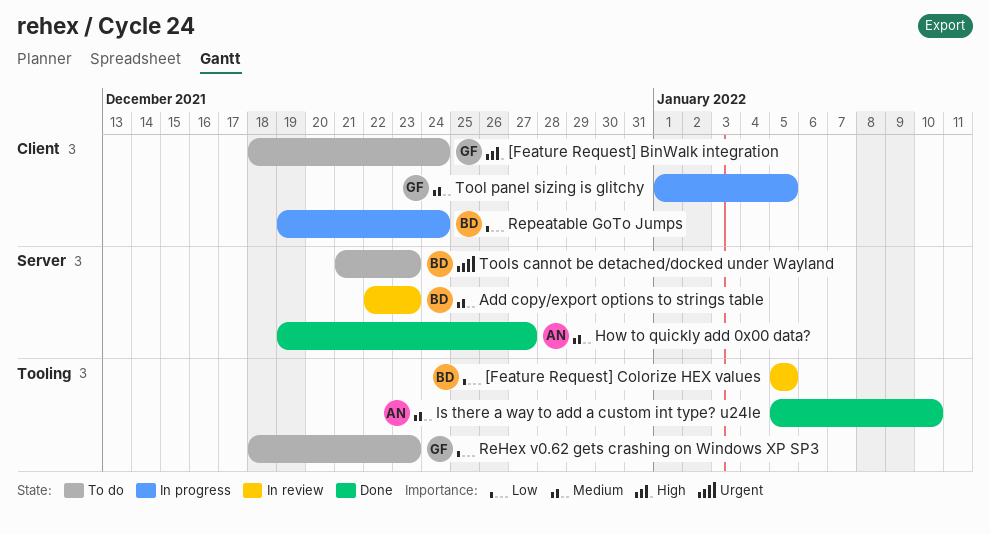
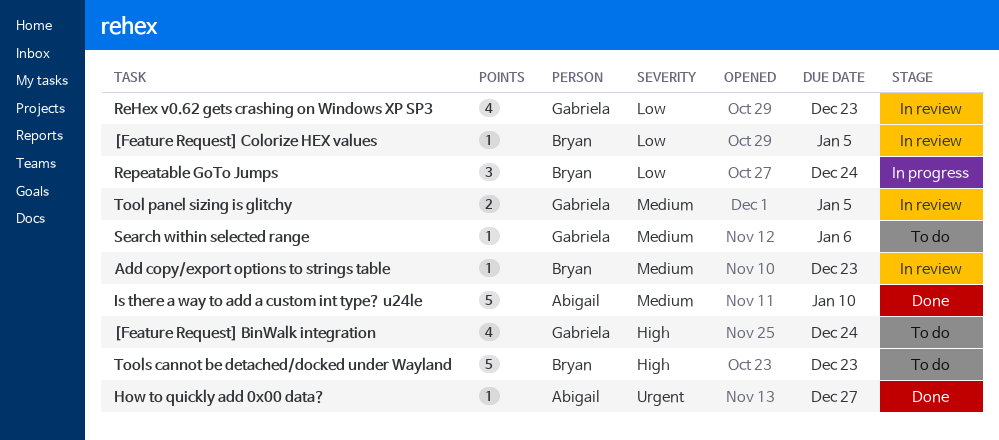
How to quickly add 0x00 data?, priority: Medium -> Urgent
ReHex v0.62 gets crashing on Windows XP SP3, status: To do -> In review
Search within selected range: none -> present
Tool panel sizing is glitchy, status: In progress -> In review
Tools cannot be detached/docked under Wayland, priority: Urgent -> High

